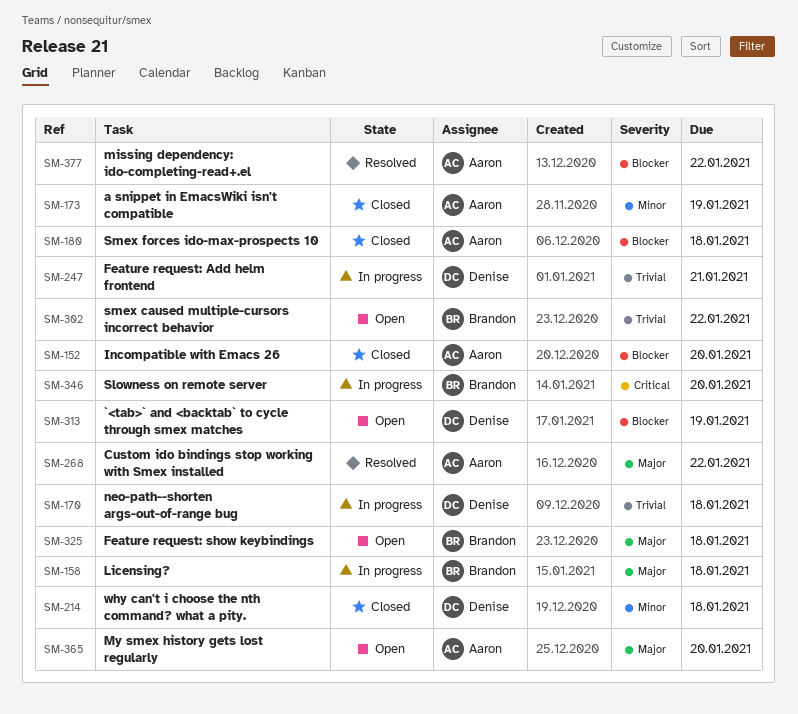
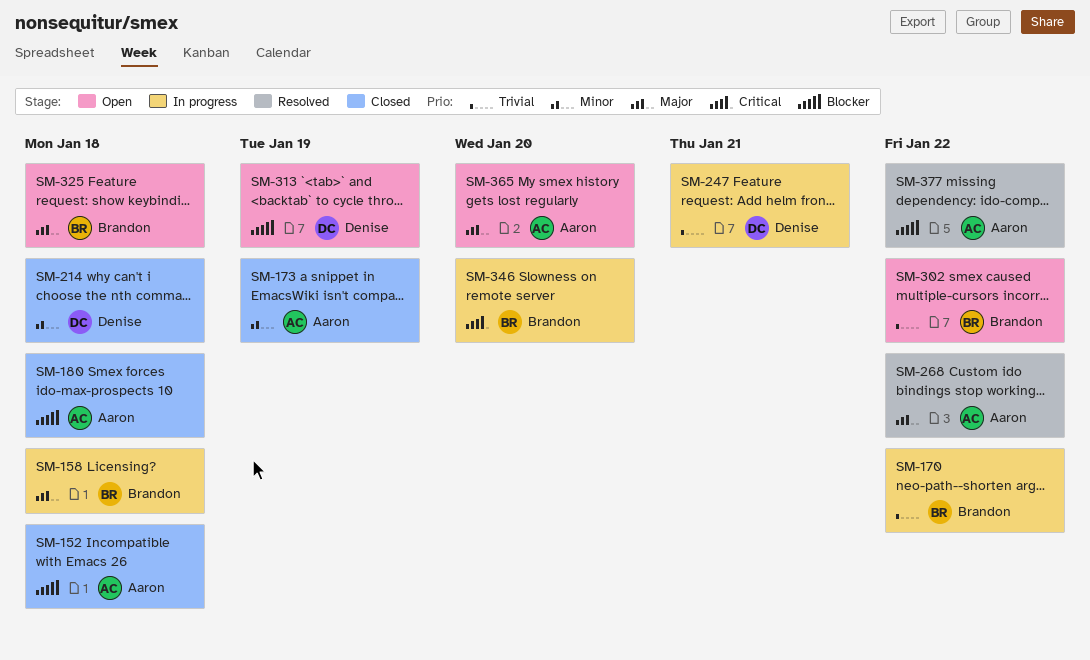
SM-152, due: Jan 20 -> Jan 18
SM-170, owner: Denise -> Brandon
SM-170, due: Jan 18 -> Jan 22

